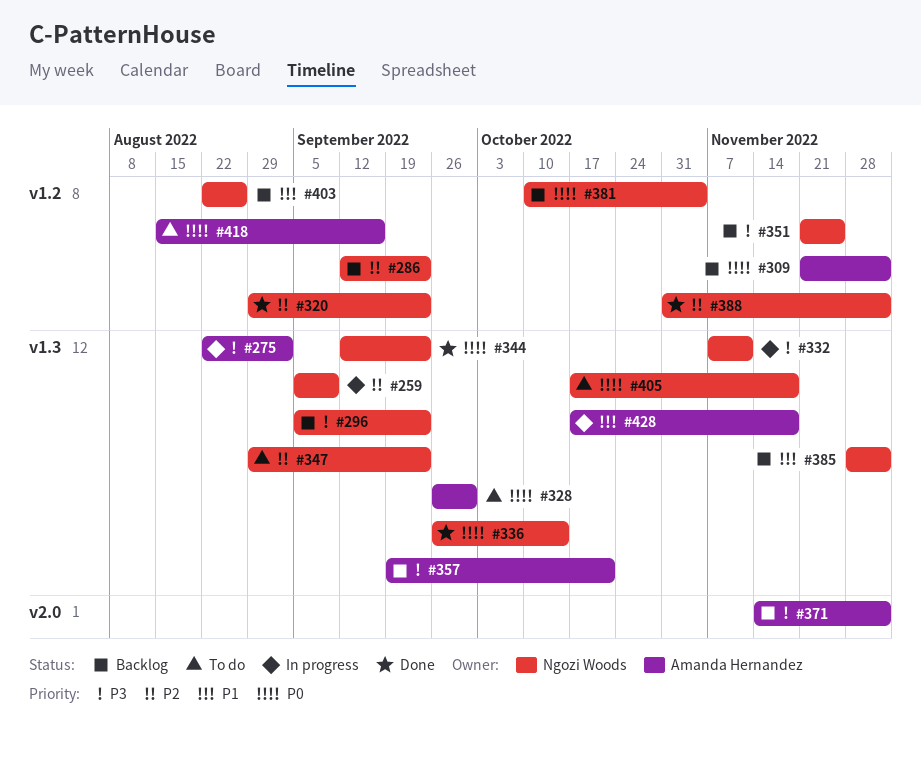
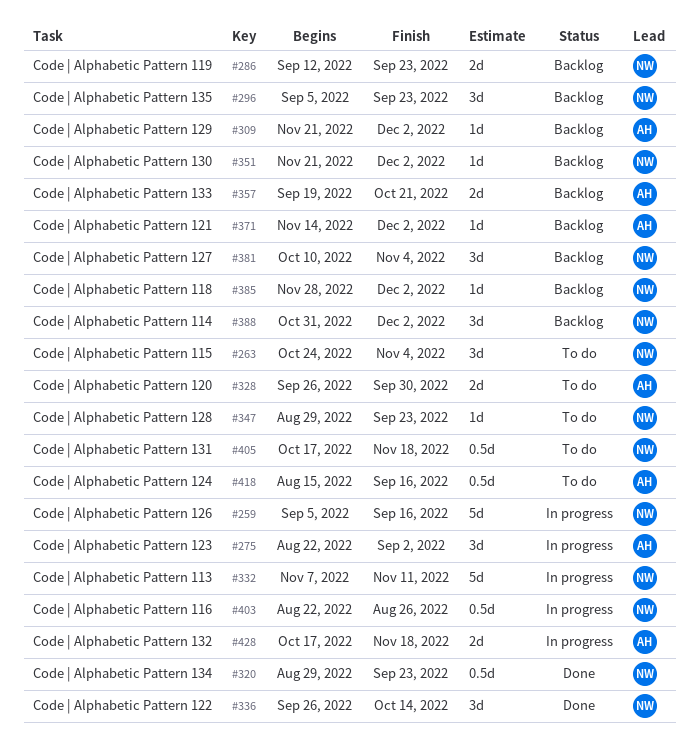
#259, due: Sep 9 -> Sep 16
#263: none -> present
#344: present -> none
#351, due: Nov 25 -> Dec 2
#388, status: Done -> Backlog
#403, status: Backlog -> In progress

